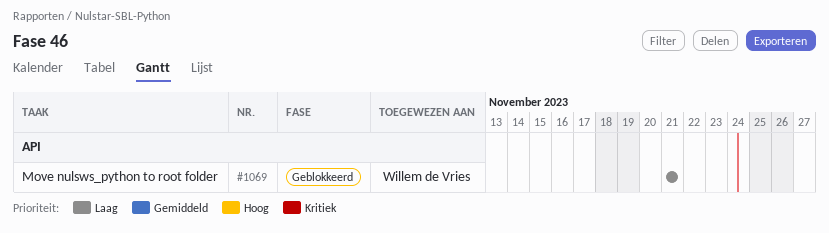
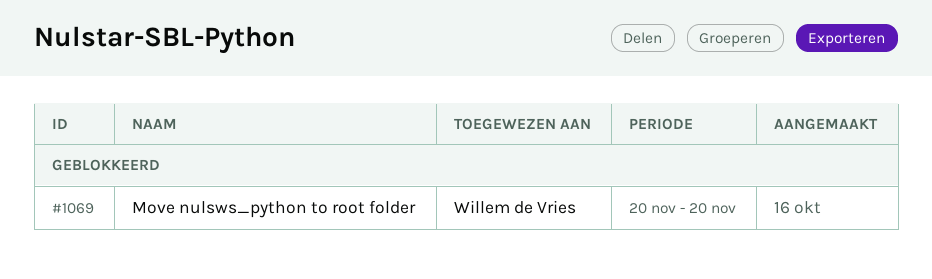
#1069, start: Nov 21 -> Nov 20
#1069, due: Nov 21 -> Nov 20

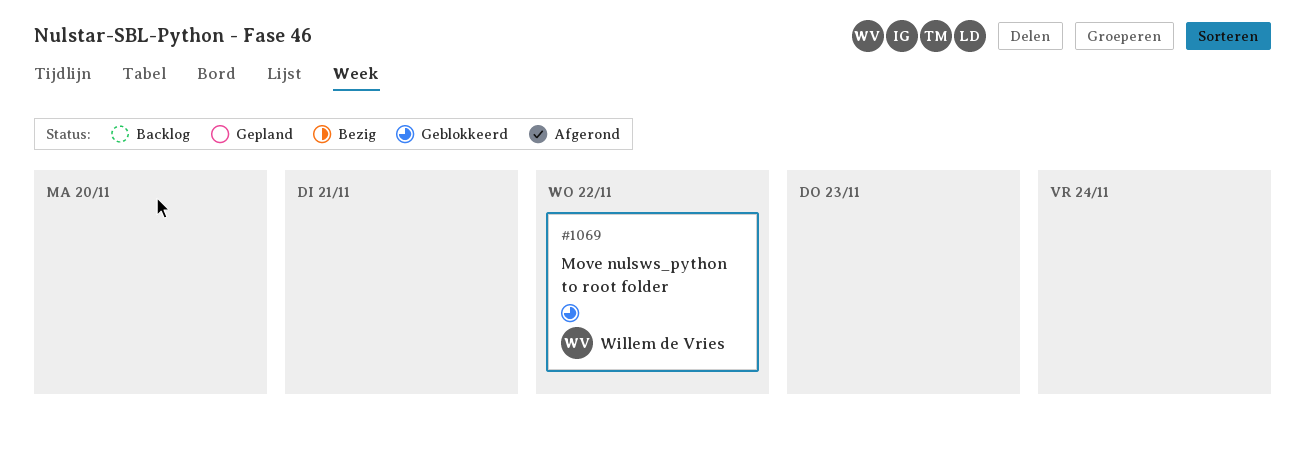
#1069, due: Nov 20 -> Nov 22

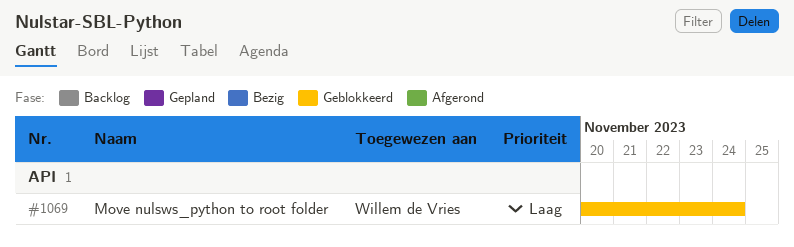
#1069, due: Nov 22 -> Nov 24

